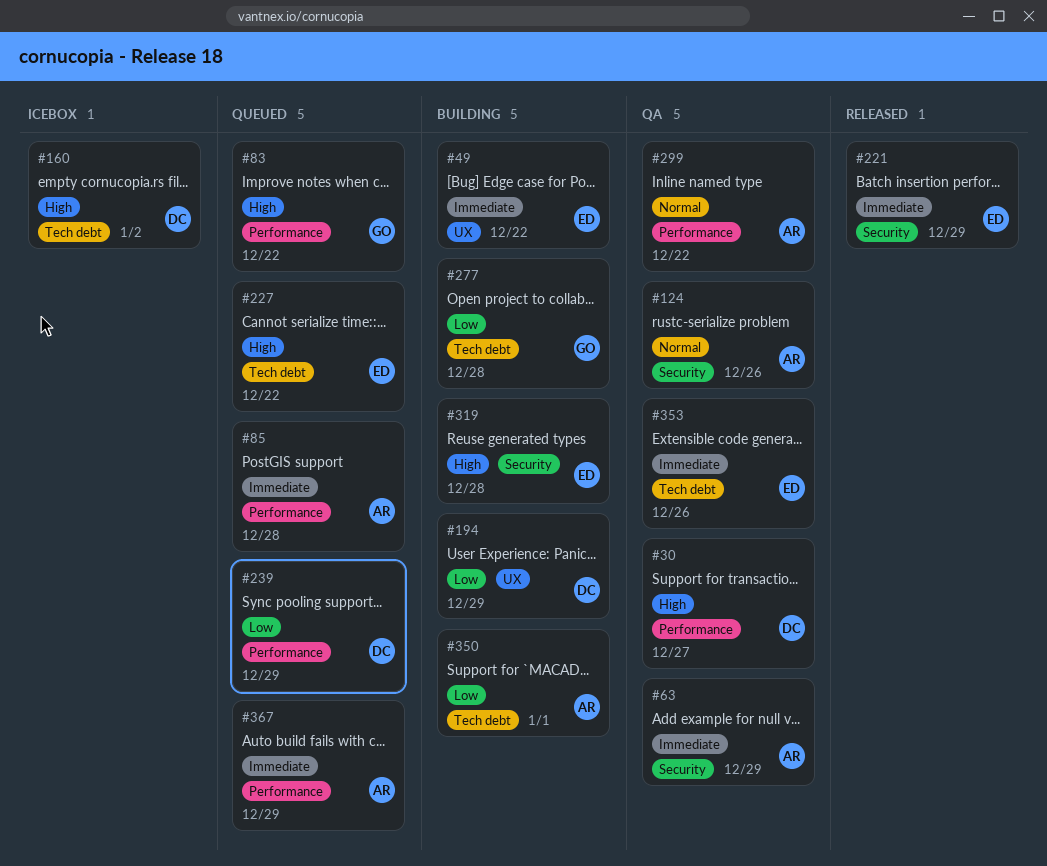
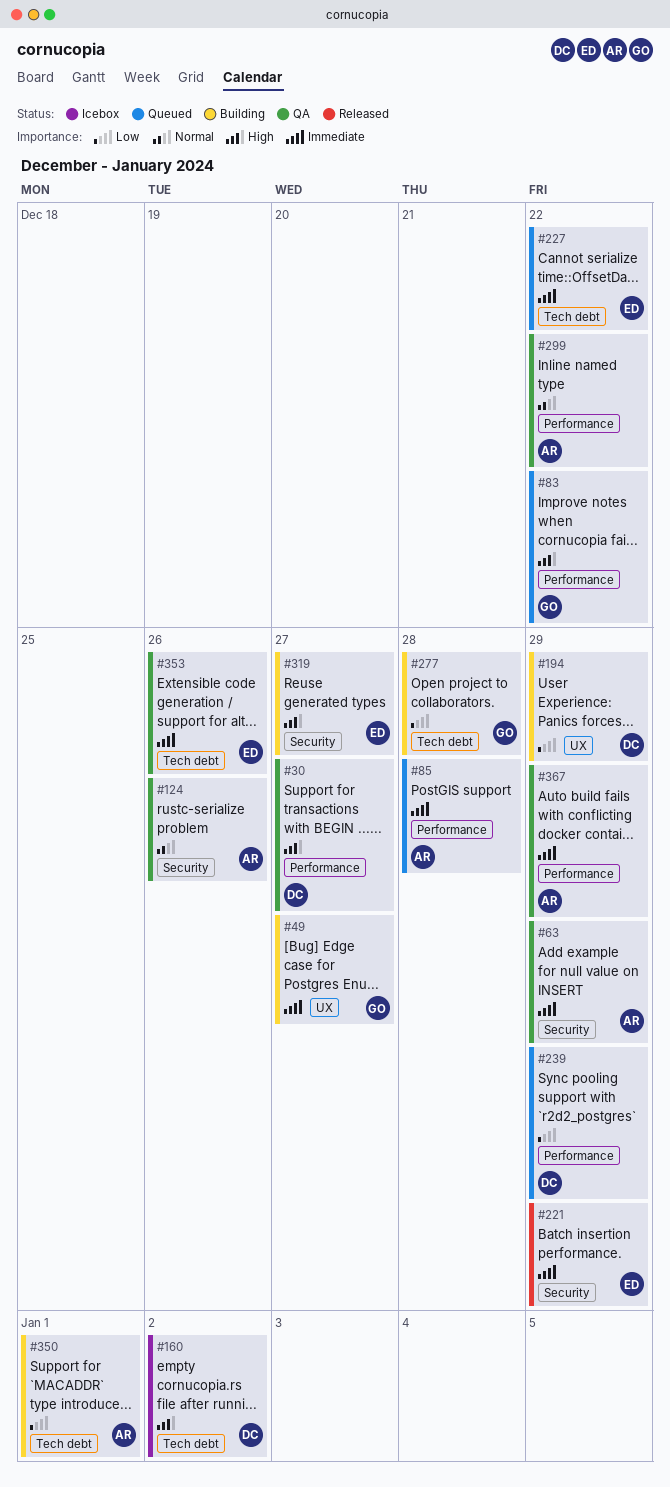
#49, owner: ED -> GO
#49, due: Dec 22 -> Dec 27
#227, priority: High -> Immediate
#319, due: Dec 28 -> Dec 27
#367, status: Queued -> QA

